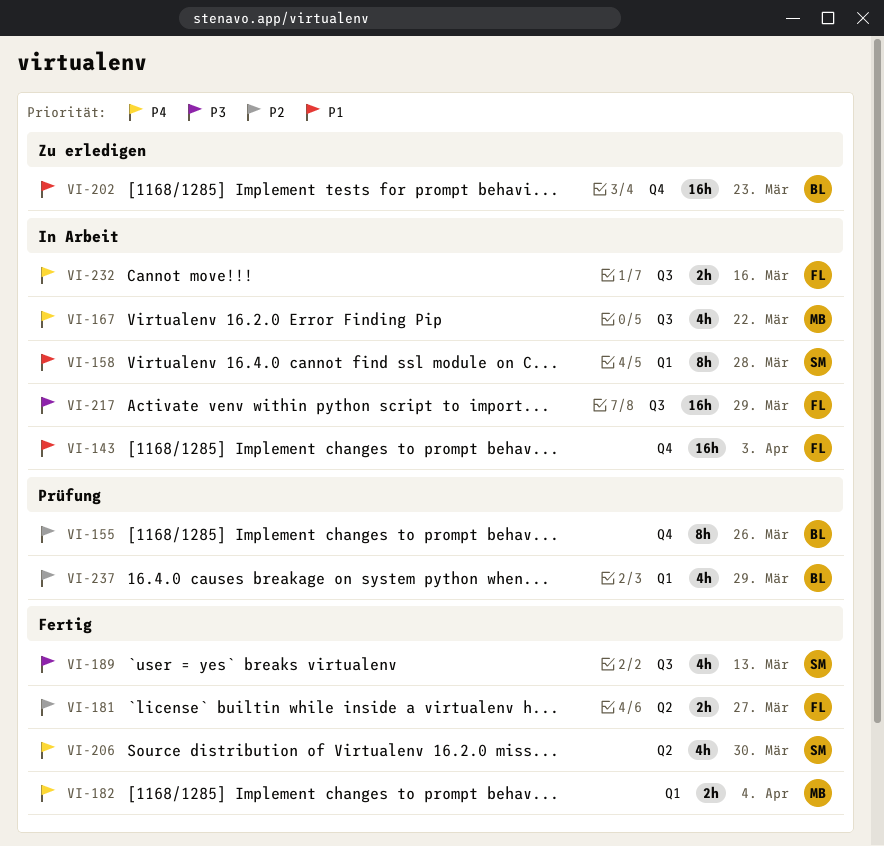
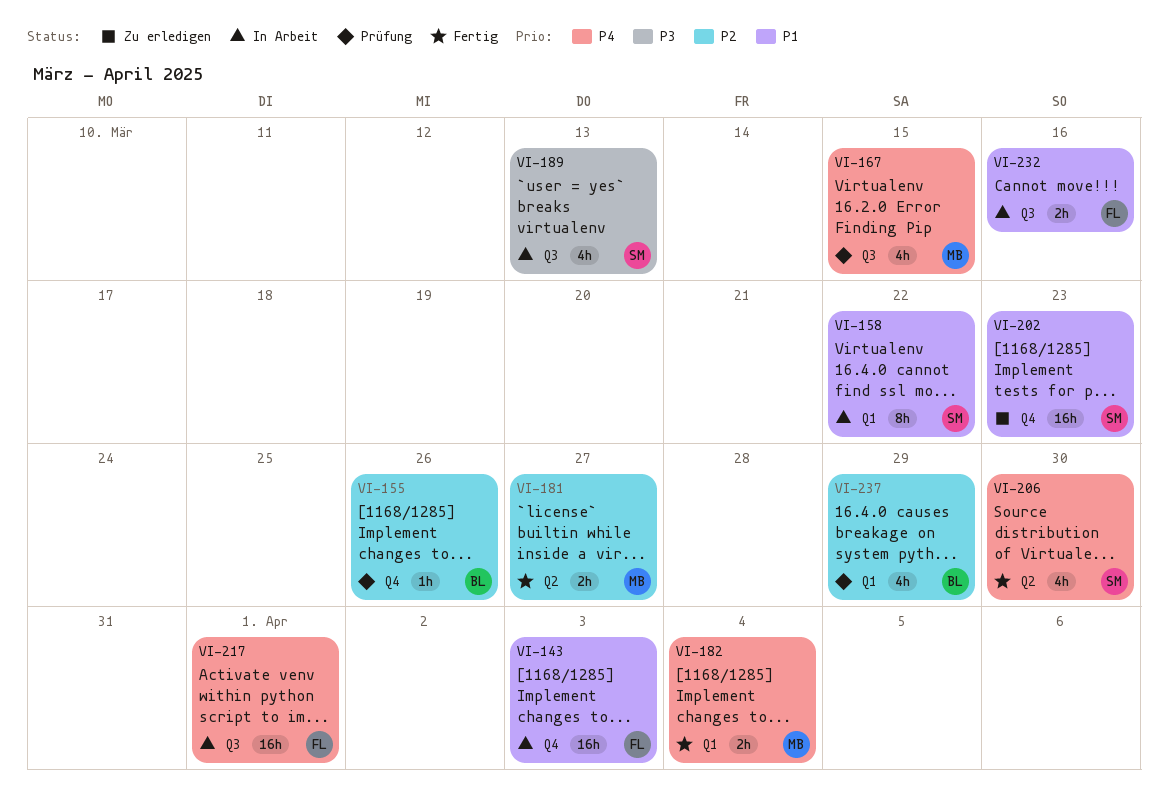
VI-155, estimate: 8h -> 1h
VI-158, due: Mar 28 -> Mar 22
VI-167, status: In Arbeit -> Prüfung
VI-167, due: Mar 22 -> Mar 15
VI-181, owner: FL -> MB
VI-189, status: Fertig -> In Arbeit
VI-202, owner: BL -> SM
VI-217, priority: P3 -> P4
VI-217, due: Mar 29 -> Apr 1
VI-232, priority: P4 -> P1

